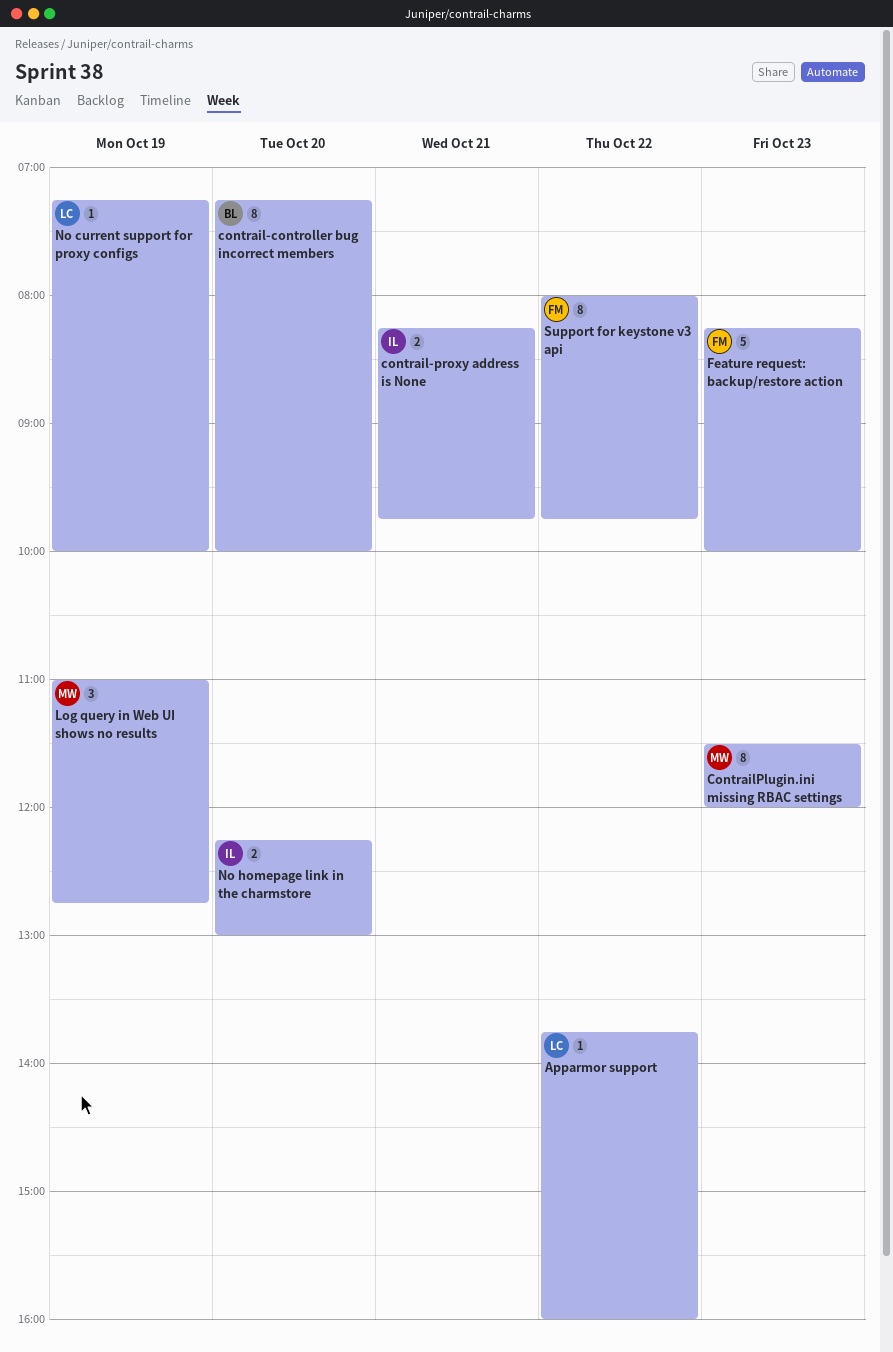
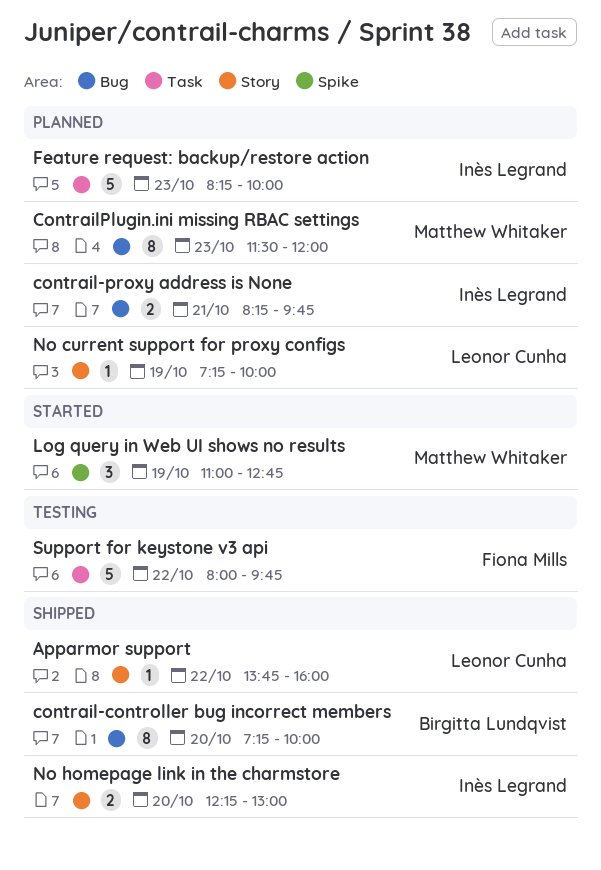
Feature request: backup/restore action, owner: Fiona Mills -> Inès Legrand
Support for keystone v3 api, estimate: 8 -> 5

